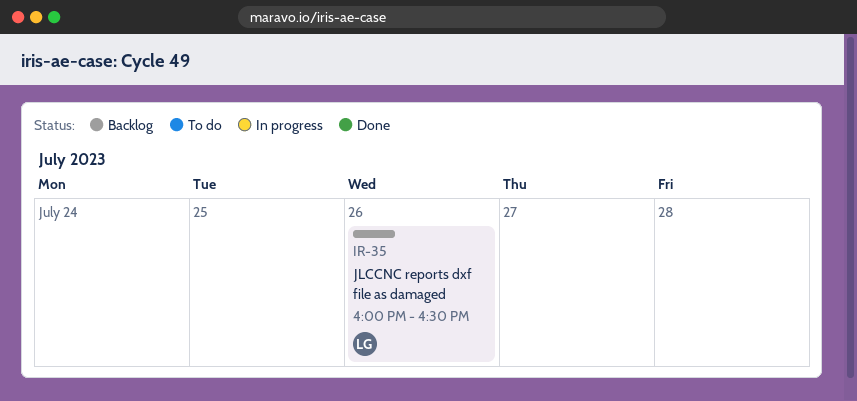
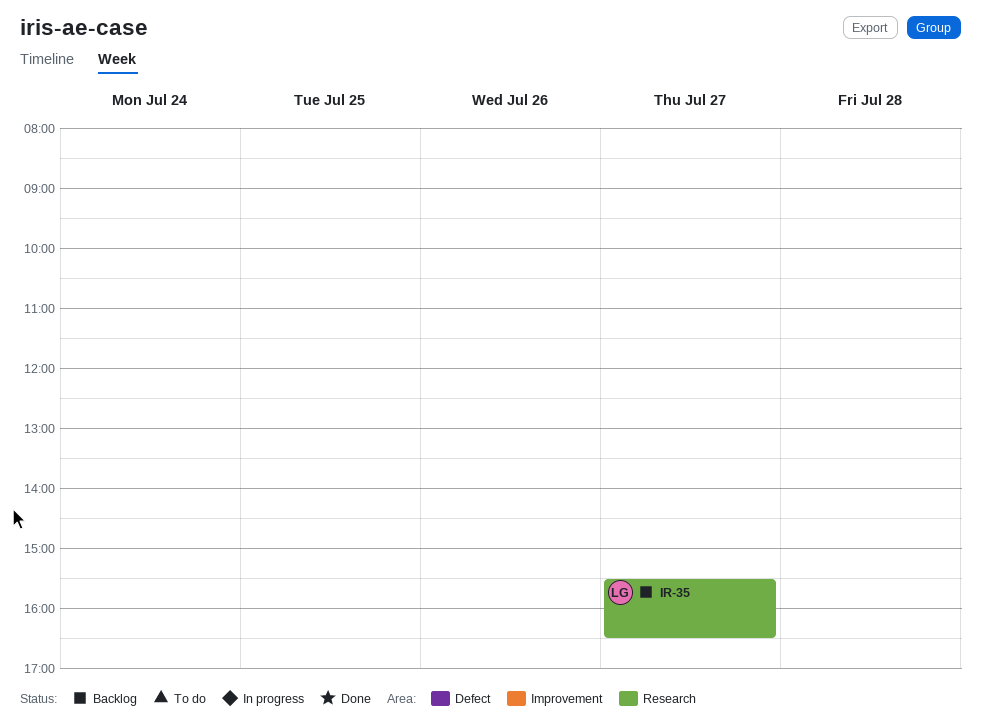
IR-35, day: Jul 26 -> Jul 27
IR-35, begins: 16:00 -> 15:30

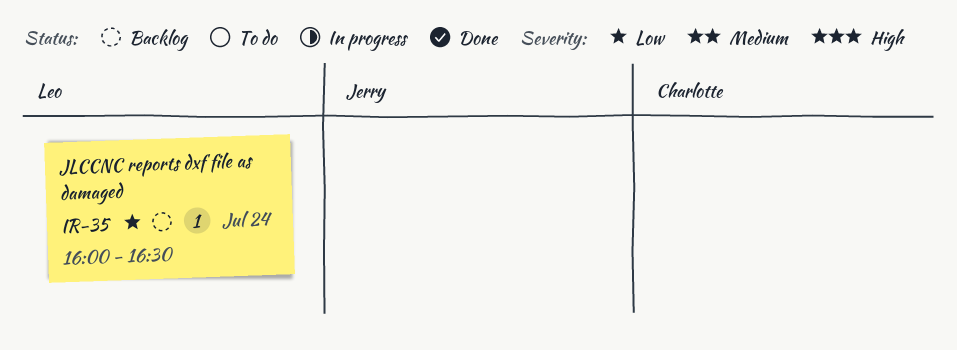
IR-35, day: Jul 27 -> Jul 24
IR-35, begins: 15:30 -> 16:00

